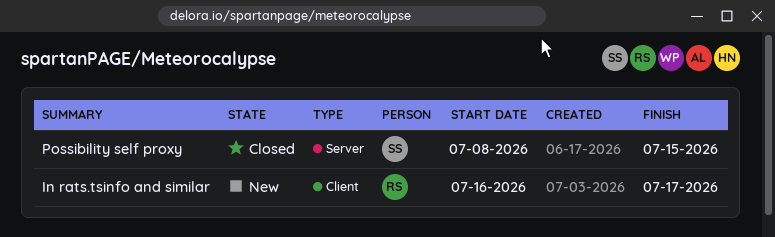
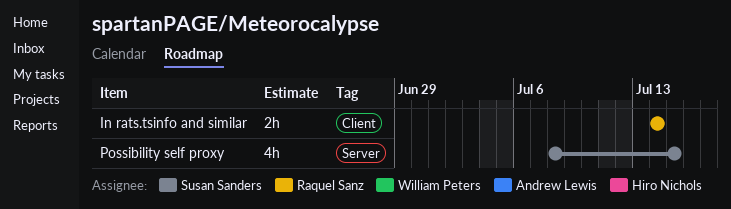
In rats.tsinfo and similar, start: Jul 16 -> Jul 14
In rats.tsinfo and similar, due: Jul 17 -> Jul 14

